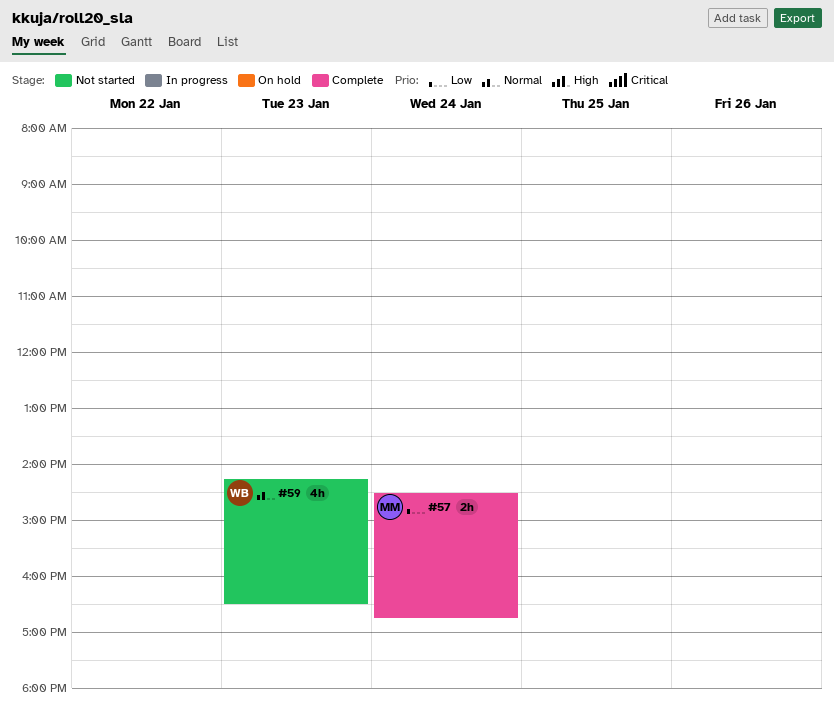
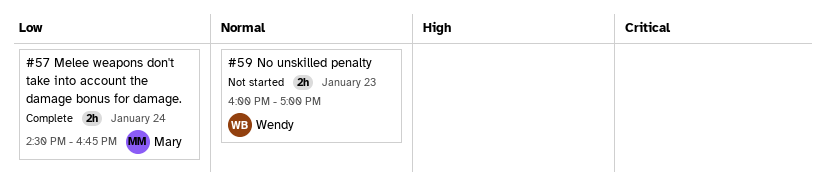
#59, estimate: 4h -> 2h
#59, begins: 14:15 -> 16:00
#59, ends: 16:30 -> 17:00

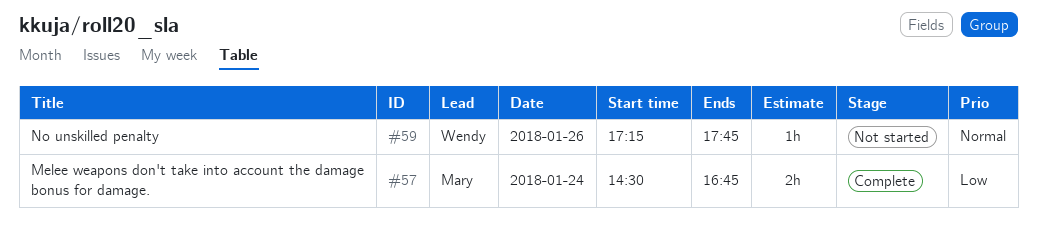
#59, estimate: 2h -> 1h
#59, day: Jan 23 -> Jan 26
#59, begins: 16:00 -> 17:15
#59, ends: 17:00 -> 17:45

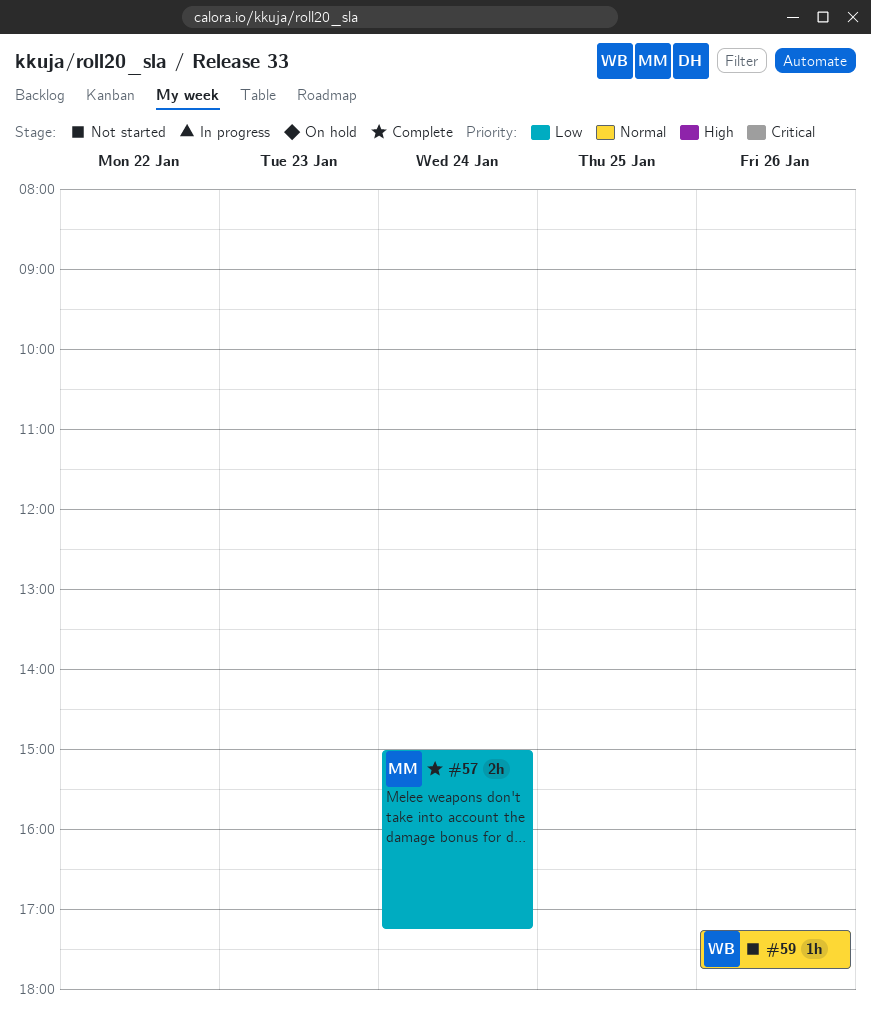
#57, begins: 14:30 -> 15:00
#57, ends: 16:45 -> 17:15

